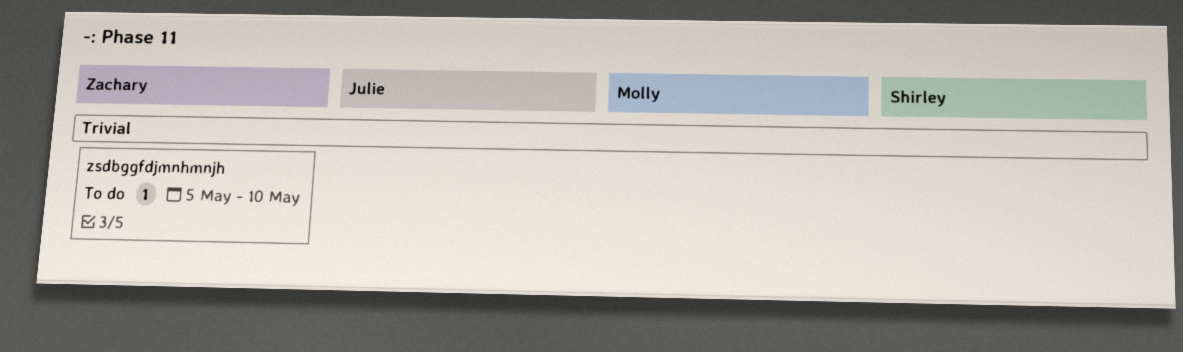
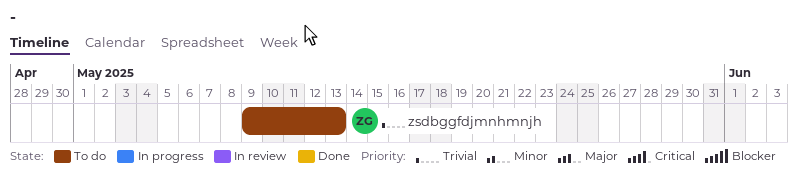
zsdbggfdjmnhmnjh, start: May 5 -> May 9
zsdbggfdjmnhmnjh, due: May 10 -> May 13

